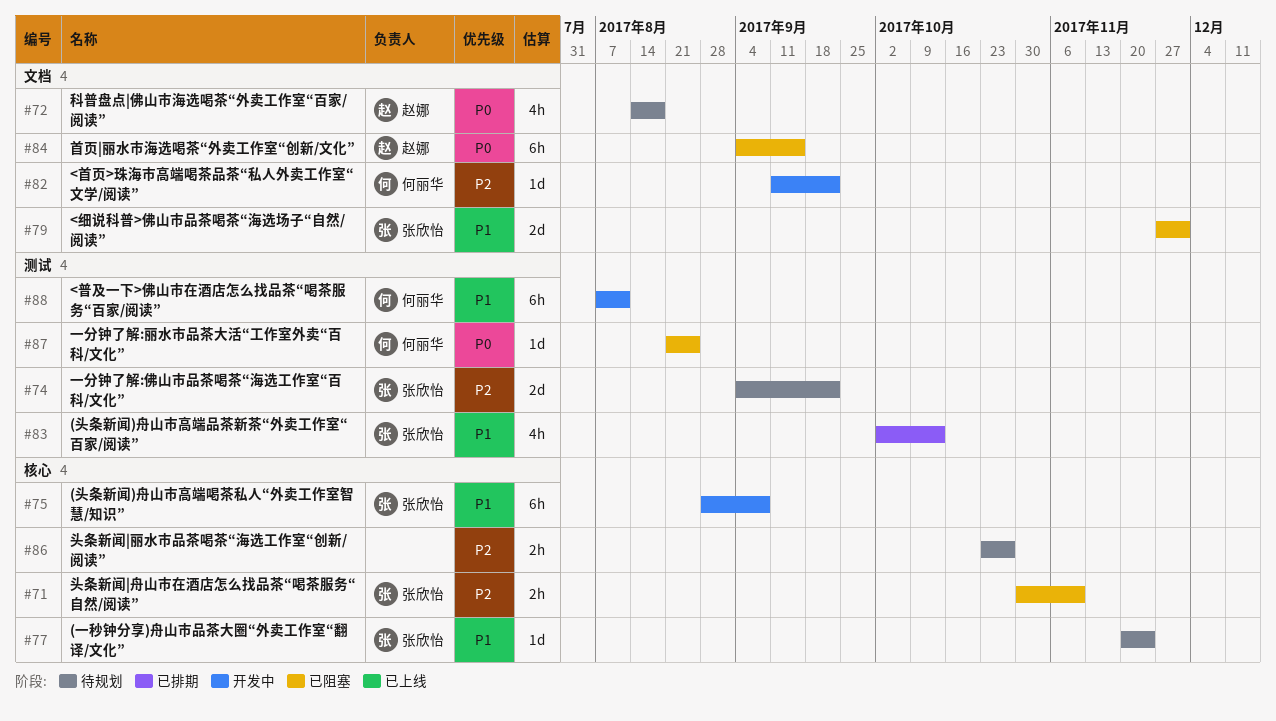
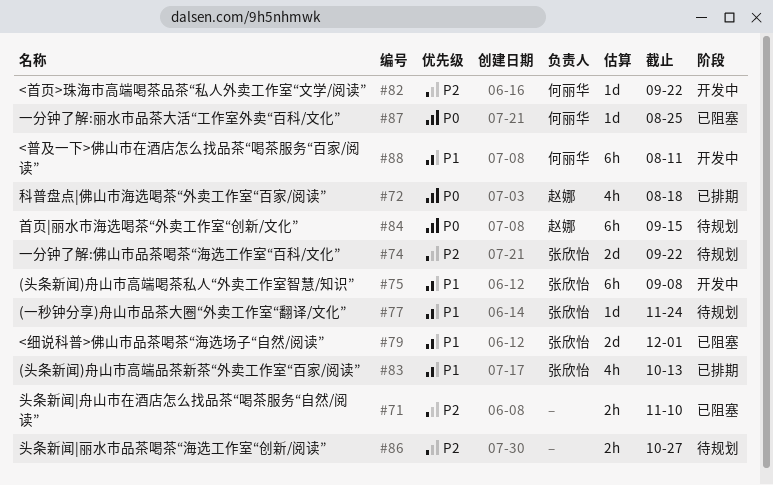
#71, owner: 张欣怡 -> none
#72, status: 待规划 -> 已排期
#84, status: 已阻塞 -> 待规划

